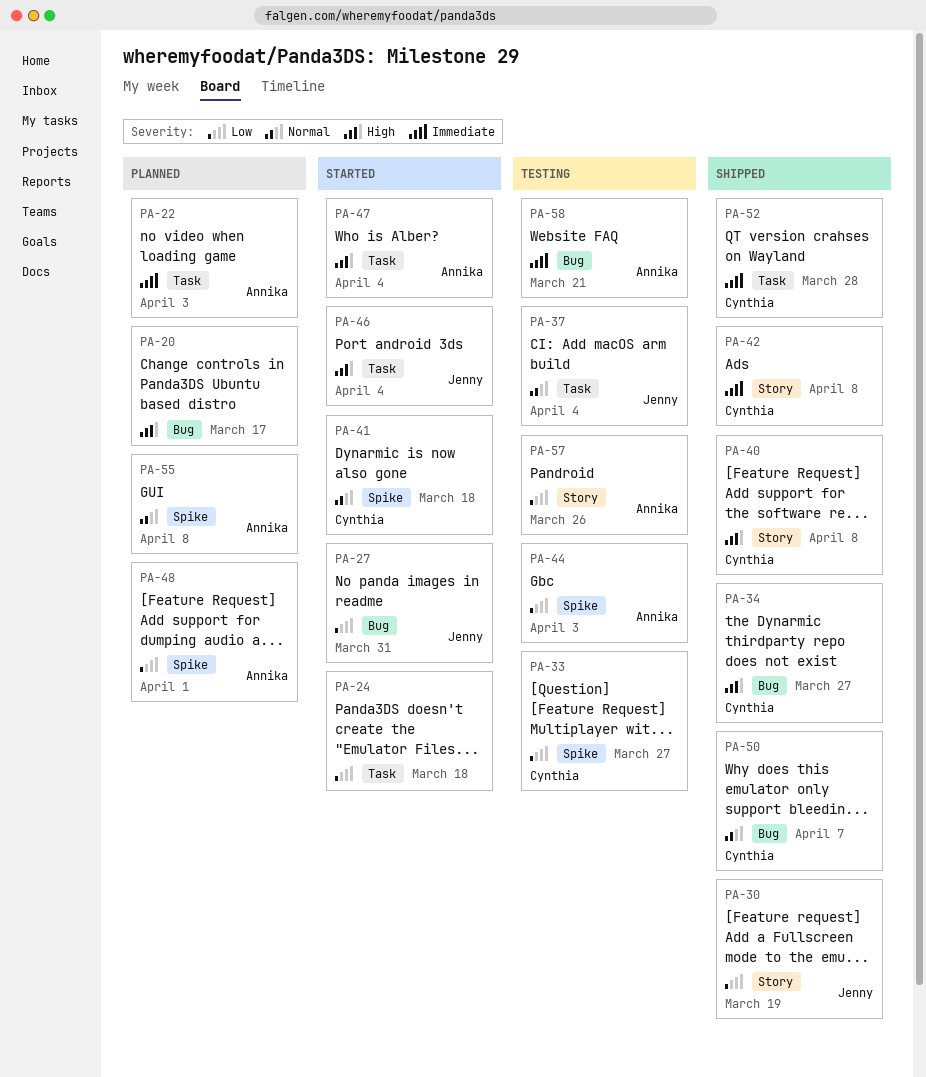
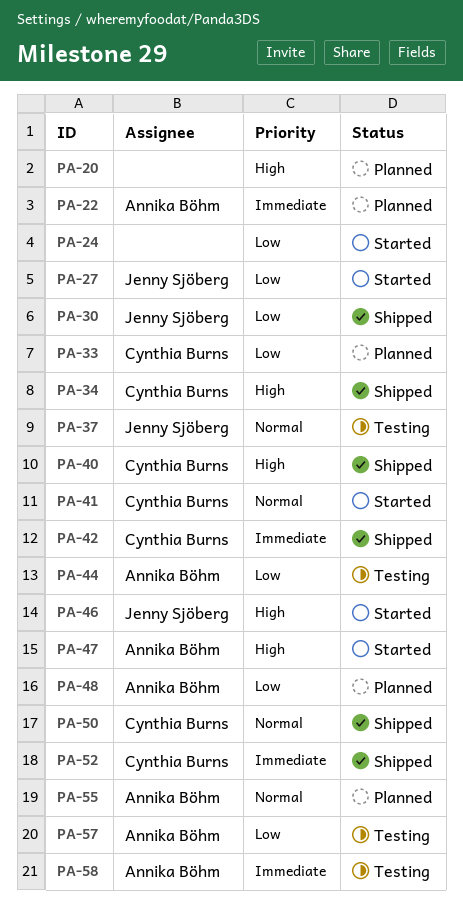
PA-33, status: Testing -> Planned

